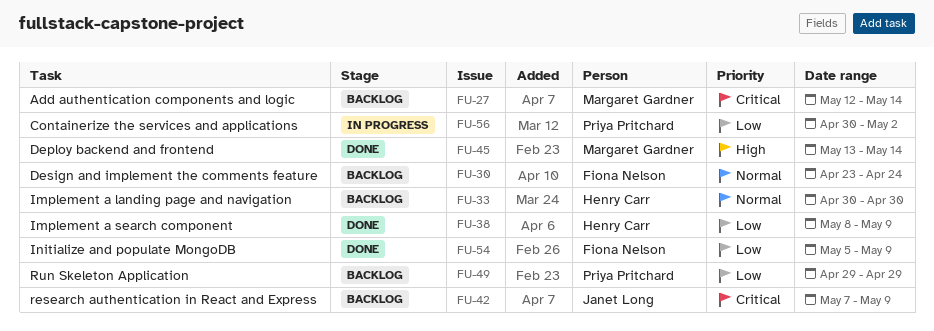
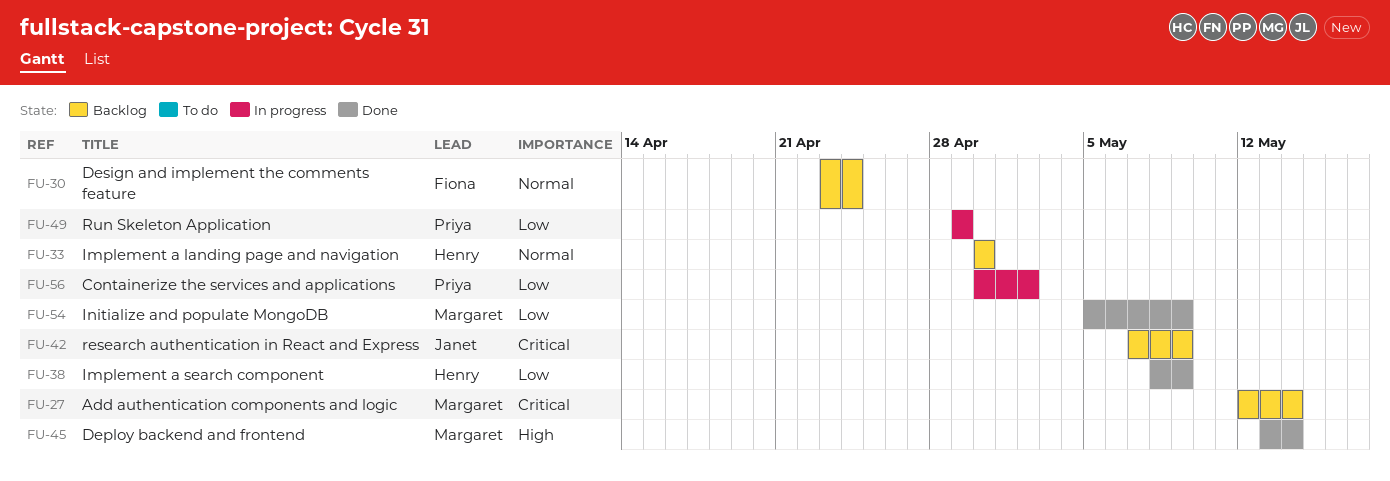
FU-49, status: Backlog -> In progress
FU-54, owner: Fiona Nelson -> Margaret Gardner

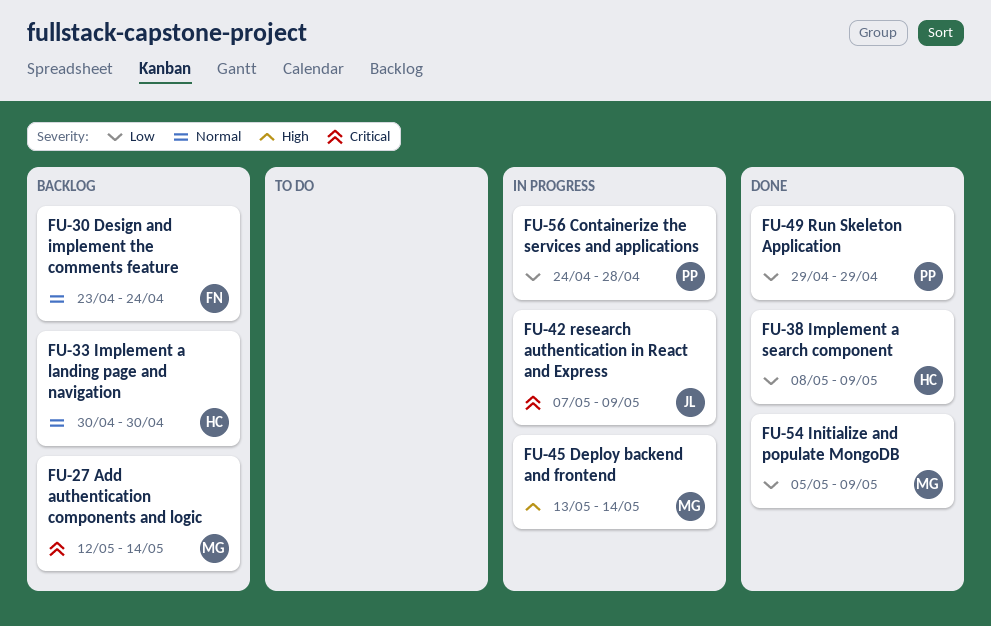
FU-42, status: Backlog -> In progress
FU-45, status: Done -> In progress
FU-49, status: In progress -> Done
FU-56, start: Apr 30 -> Apr 24
FU-56, due: May 2 -> Apr 28

